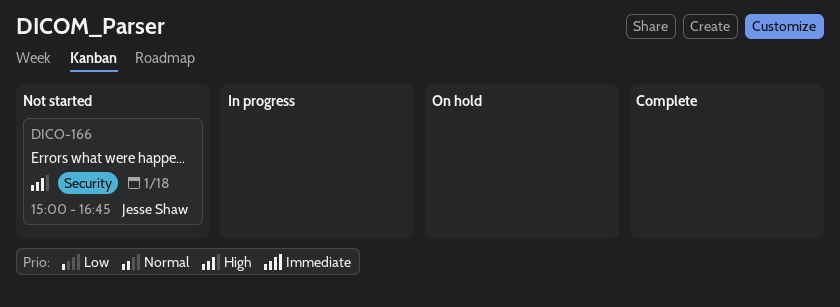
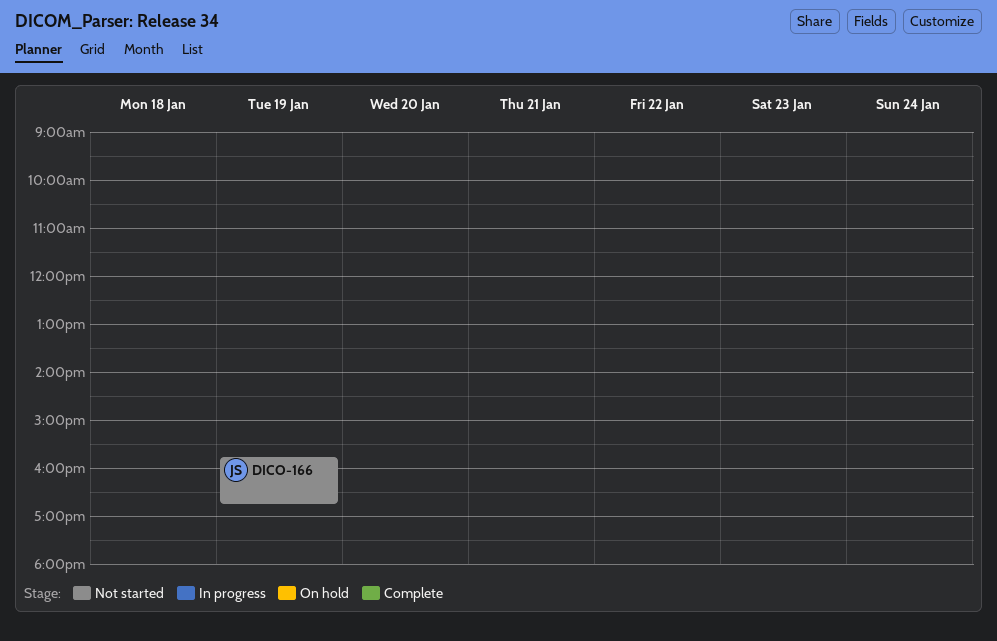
DICO-166, day: Jan 18 -> Jan 19
DICO-166, begins: 15:00 -> 15:45

